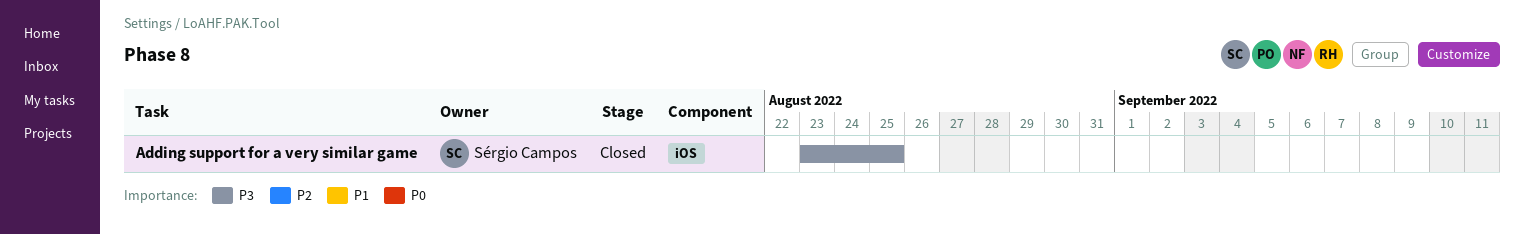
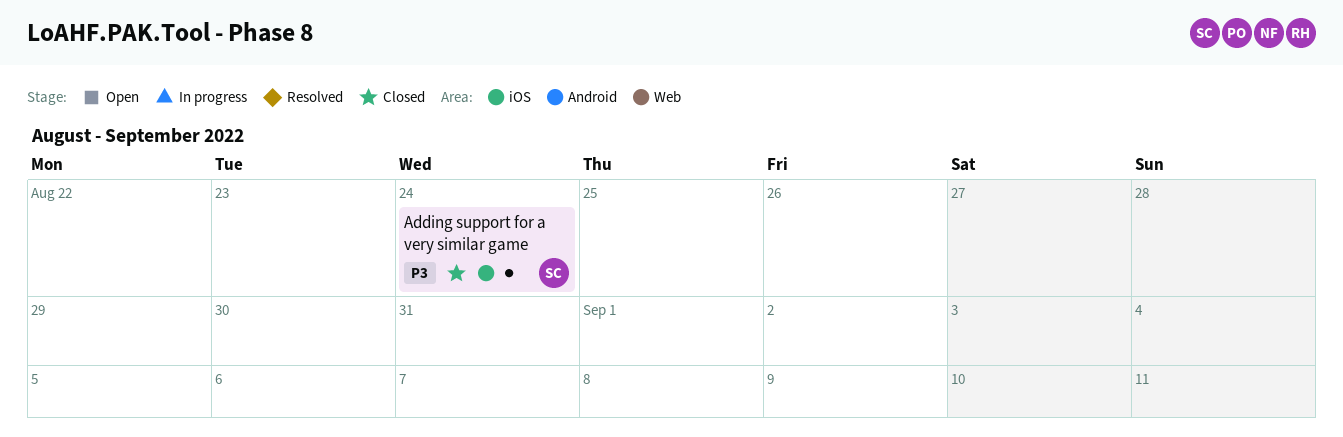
Adding support for a very similar game, due: Aug 25 -> Aug 24

